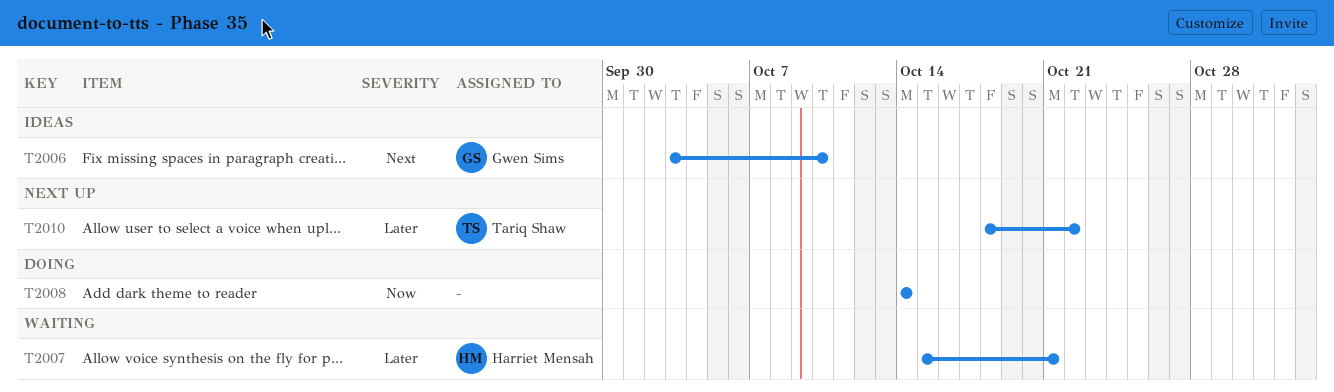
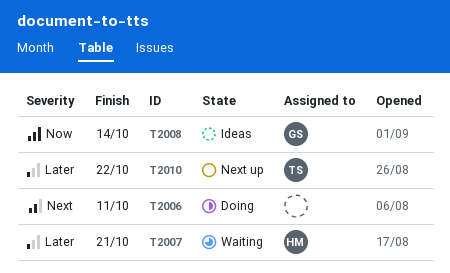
T2006, status: Ideas -> Doing
T2006, owner: Gwen Sims -> none
T2006, due: Oct 10 -> Oct 11
T2008, status: Doing -> Ideas
T2008, owner: none -> Gwen Sims

